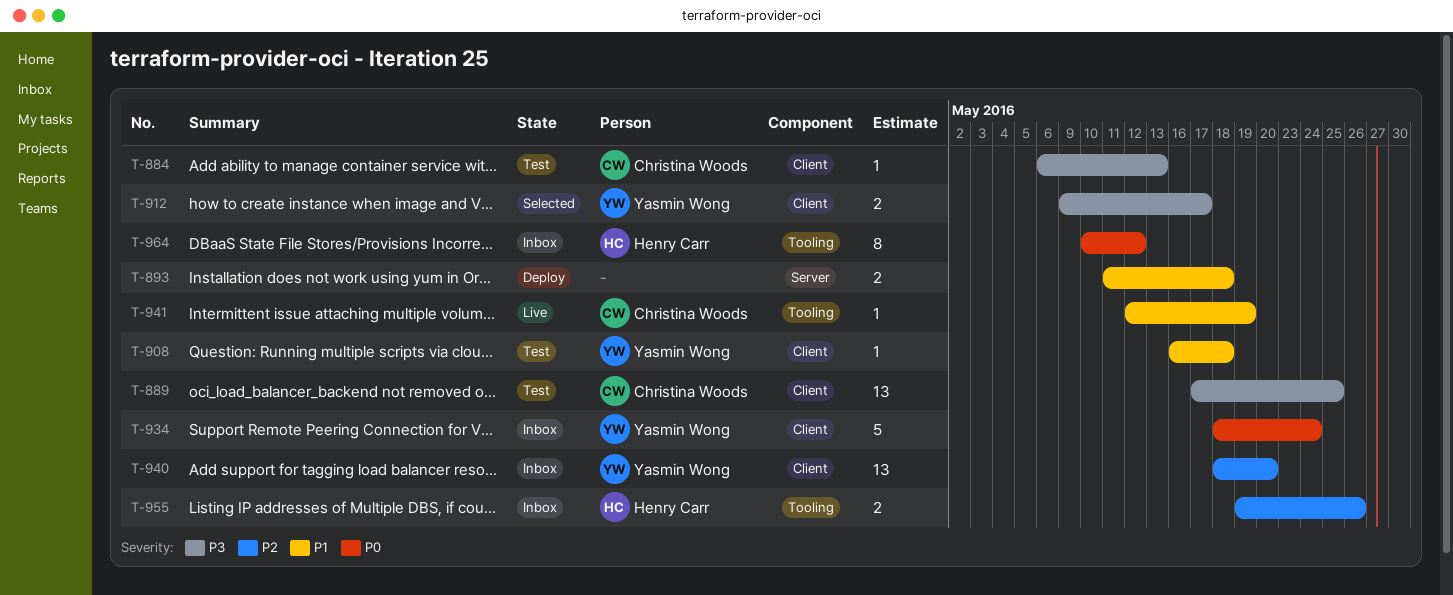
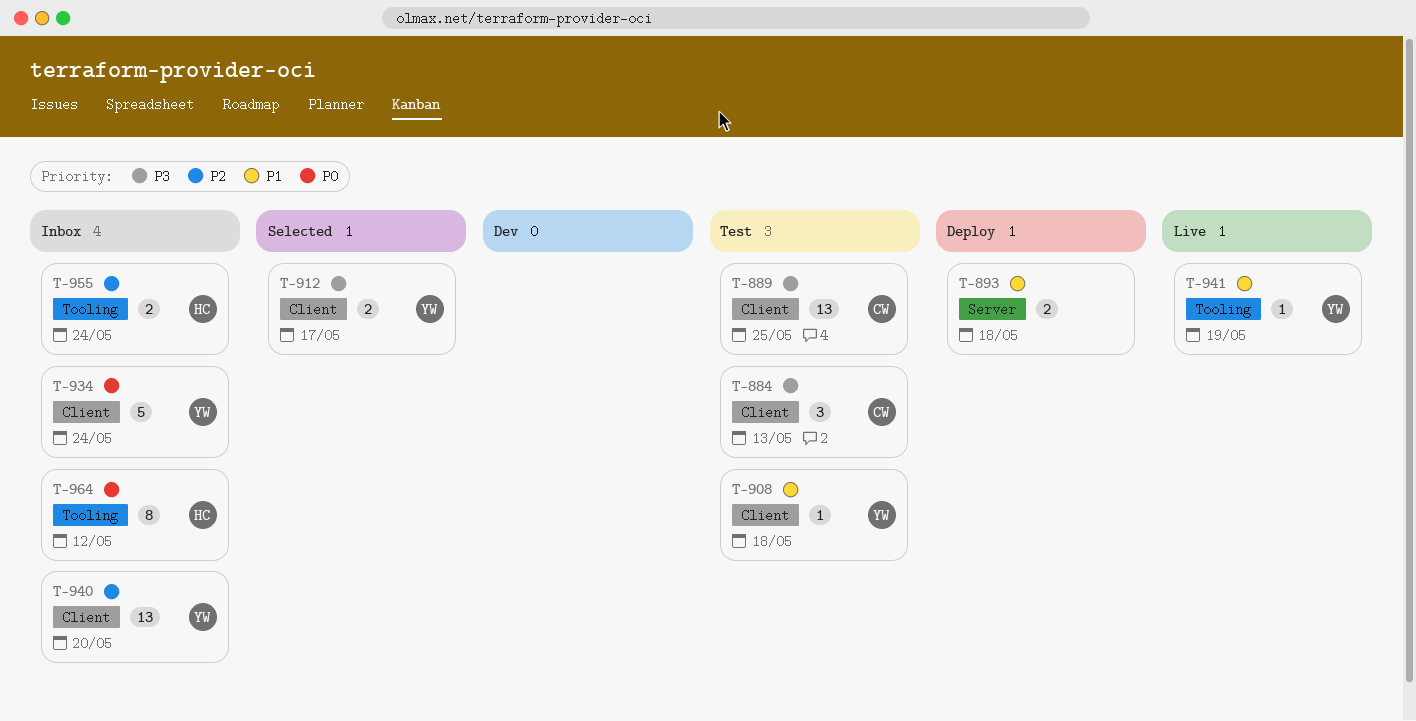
T-884, estimate: 1 -> 3
T-941, owner: Christina Woods -> Yasmin Wong
T-955, due: May 26 -> May 24

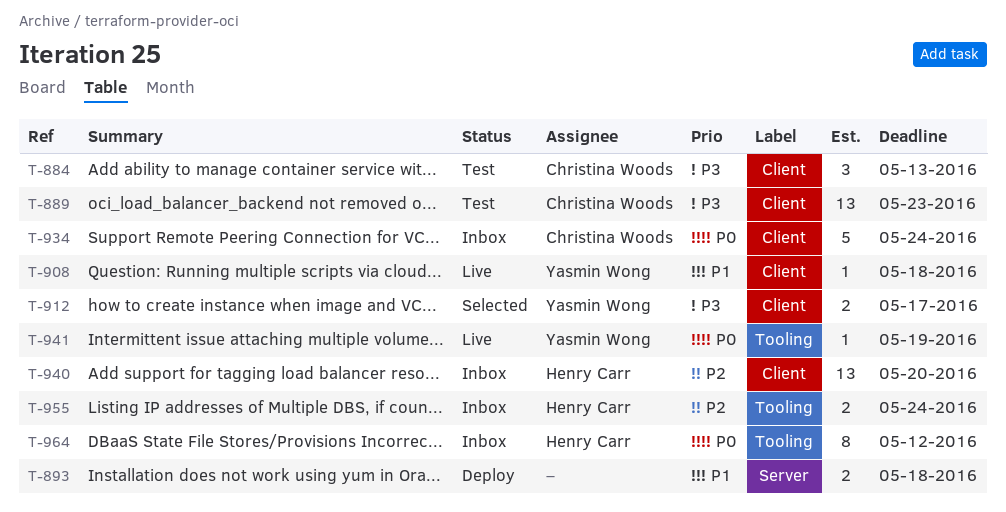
T-889, due: May 25 -> May 23
T-908, status: Test -> Live
T-934, owner: Yasmin Wong -> Christina Woods
T-940, owner: Yasmin Wong -> Henry Carr
T-941, priority: P1 -> P0

